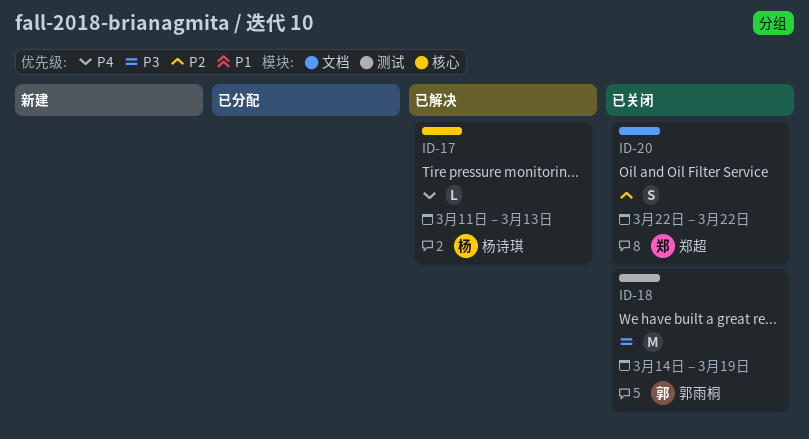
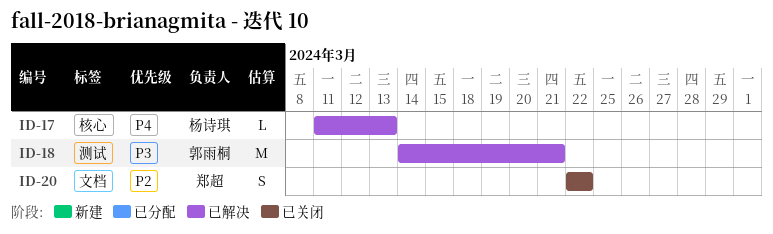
ID-18, status: 已关闭 -> 已解决
ID-18, due: Mar 19 -> Mar 21

